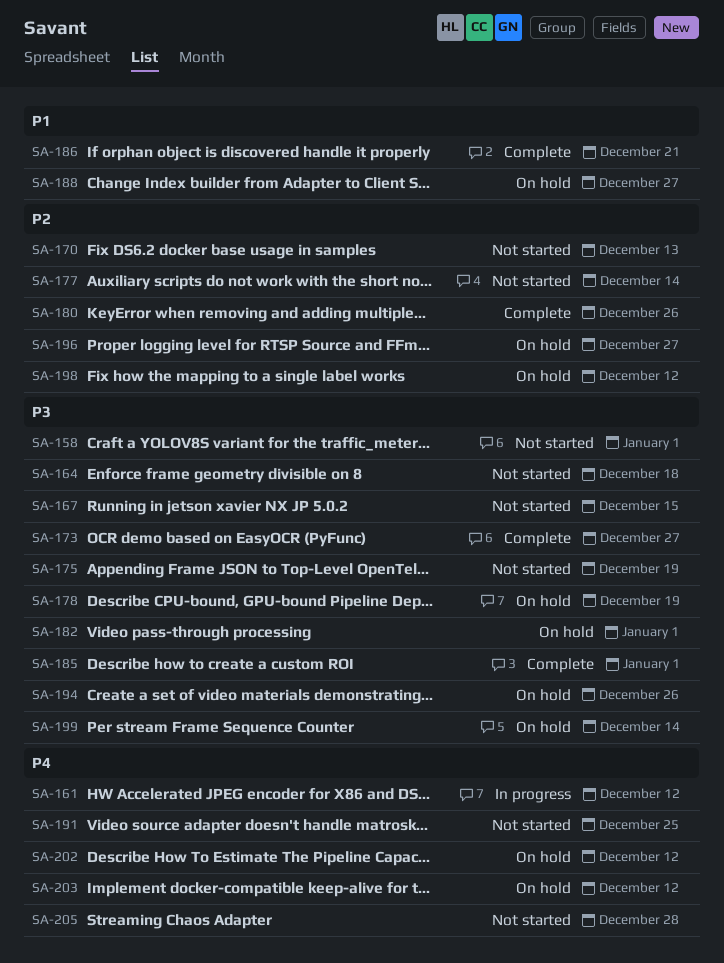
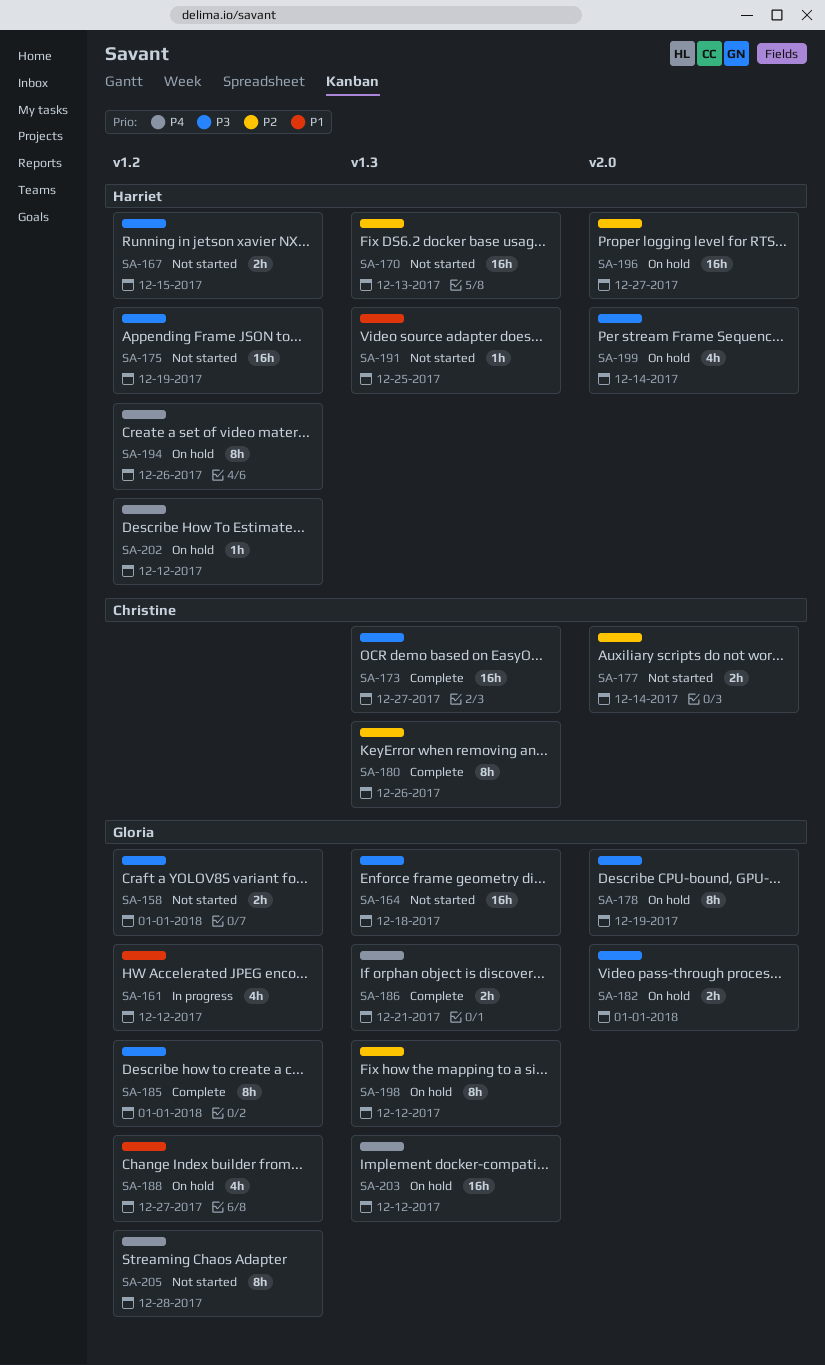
SA-161, priority: P4 -> P1
SA-186, priority: P1 -> P4
SA-191, priority: P4 -> P1
SA-194, priority: P3 -> P4

